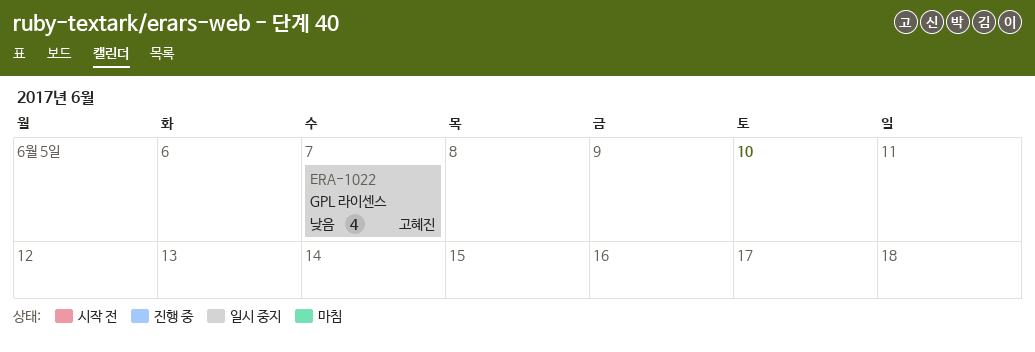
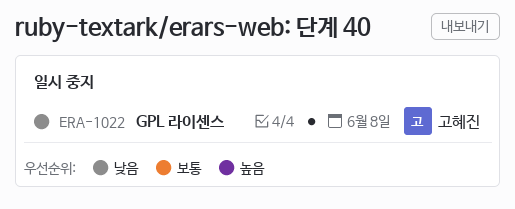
ERA-1022, estimate: 4 -> 1
ERA-1022, due: Jun 7 -> Jun 8

